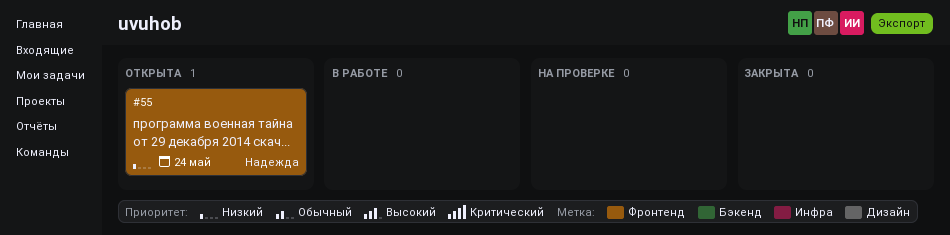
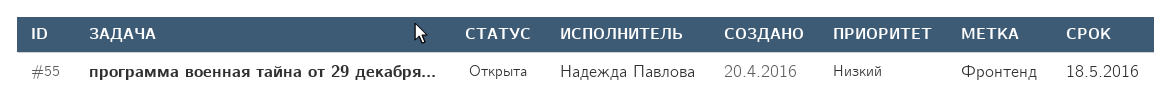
#55, due: May 24 -> May 18

